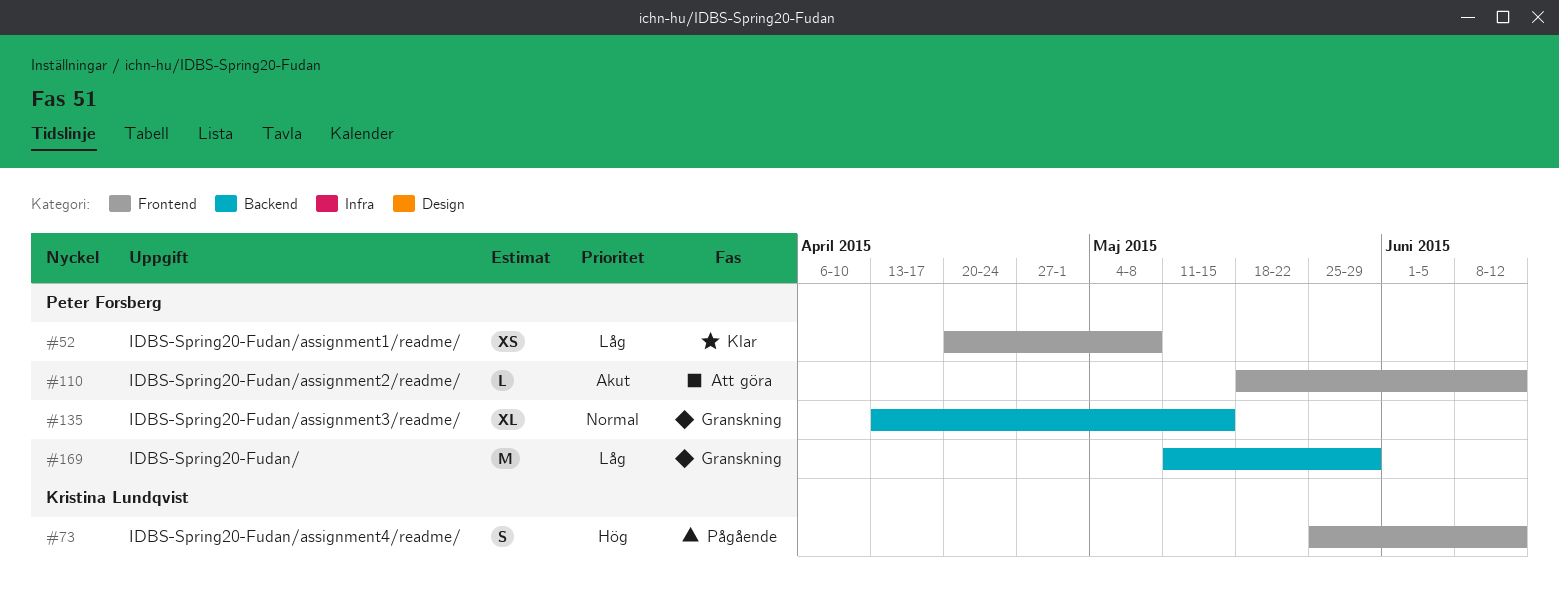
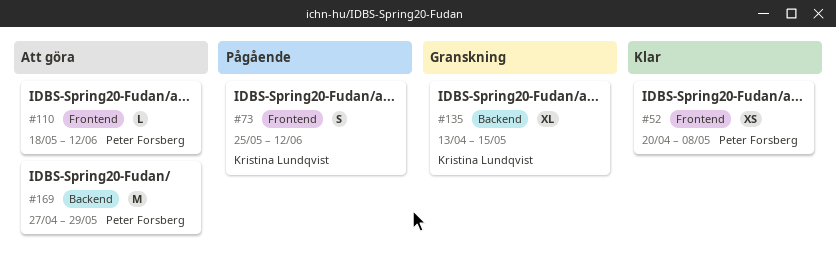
#135, owner: Peter Forsberg -> Kristina Lundqvist
#169, status: Granskning -> Att göra
#169, start: May 11 -> Apr 27

